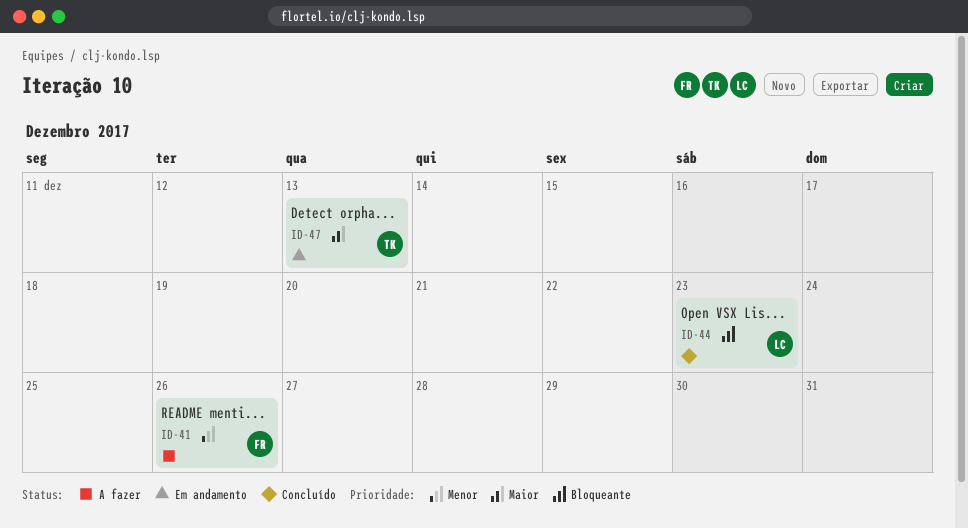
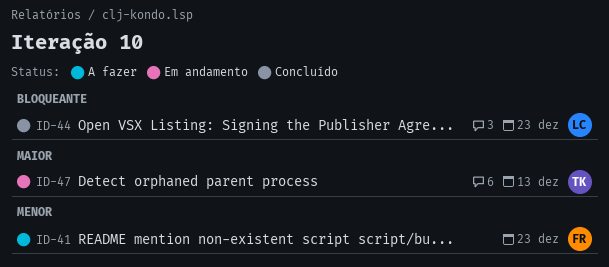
ID-41, due: Dec 26 -> Dec 23

